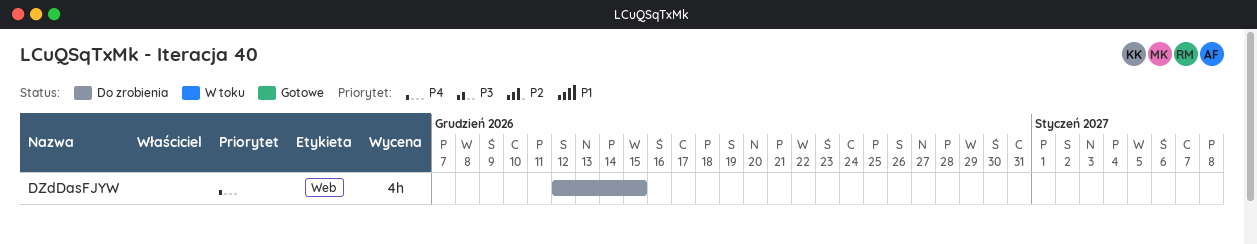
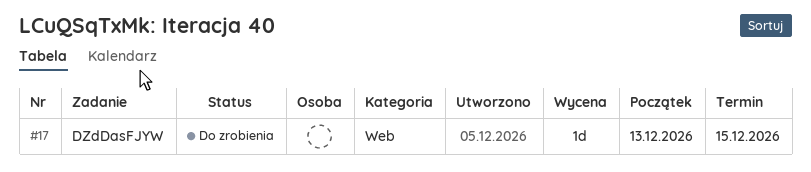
DZdDasFJYW, estimate: 4h -> 1d
DZdDasFJYW, start: Dec 12 -> Dec 13

